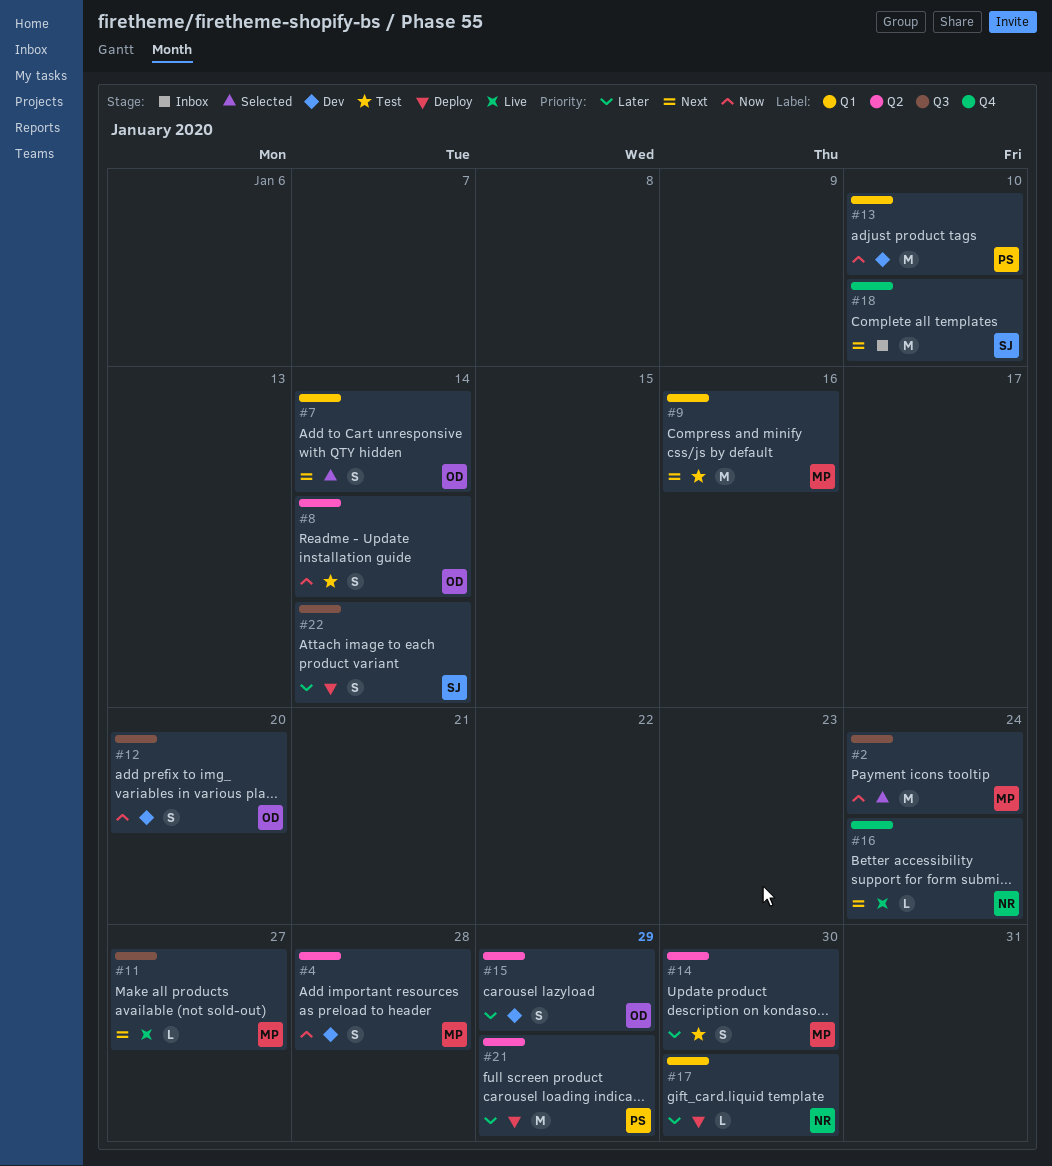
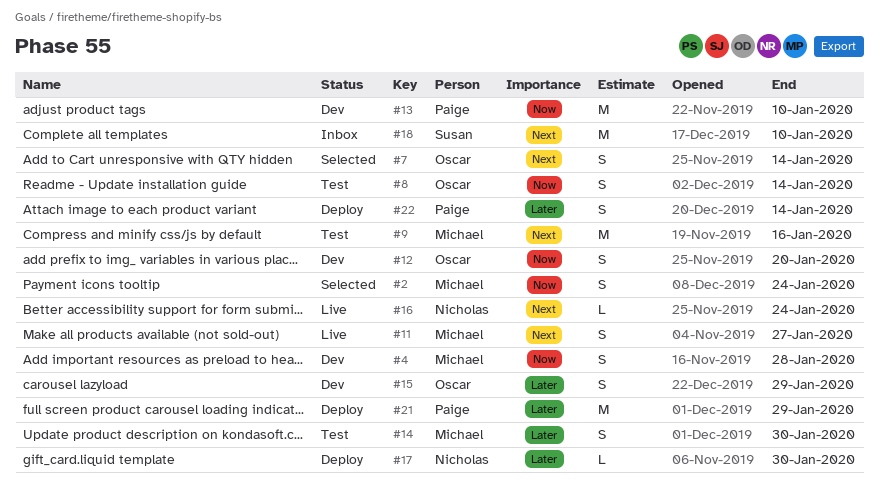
#2, estimate: M -> S
#11, estimate: L -> S
#22, owner: Susan -> Paige

